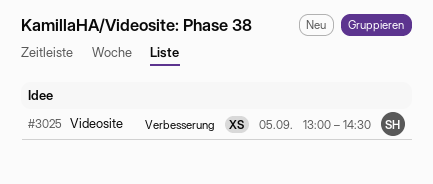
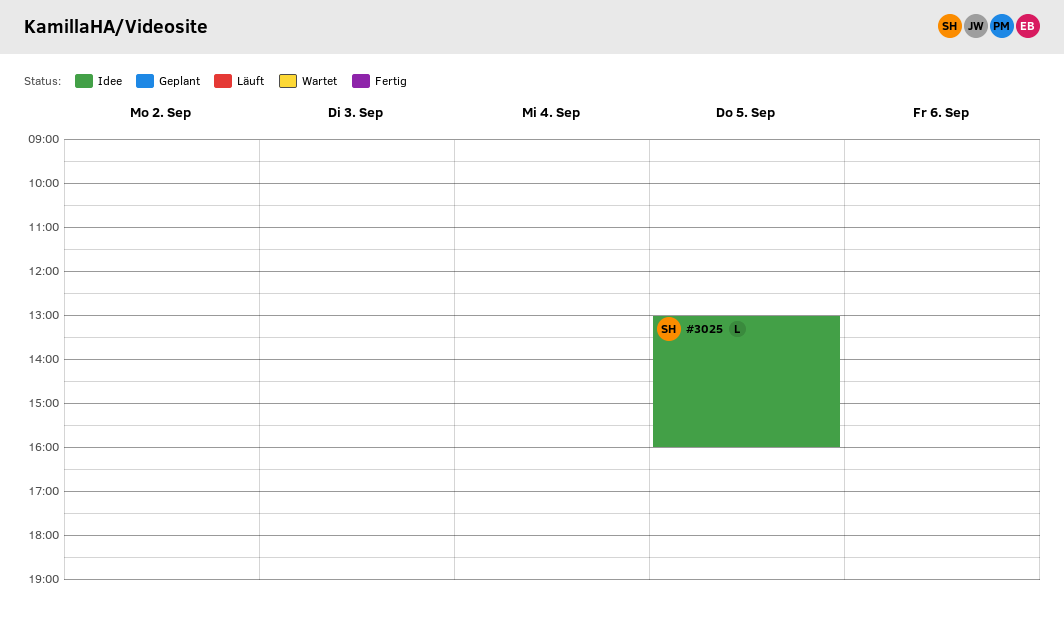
#3025, estimate: XS -> L
#3025, ends: 14:30 -> 16:00

